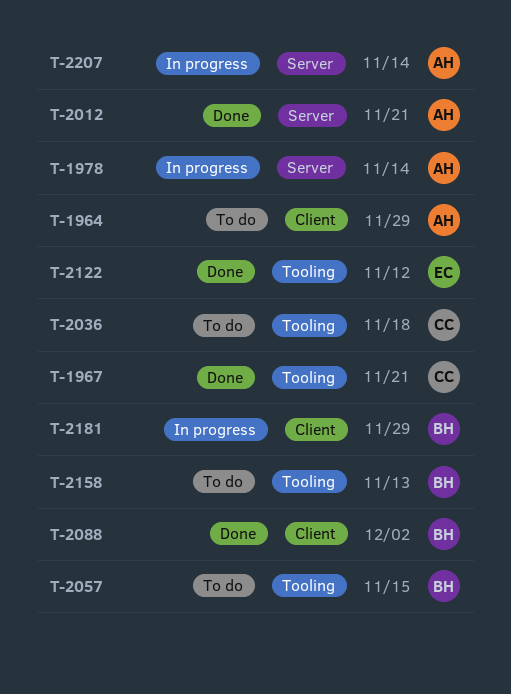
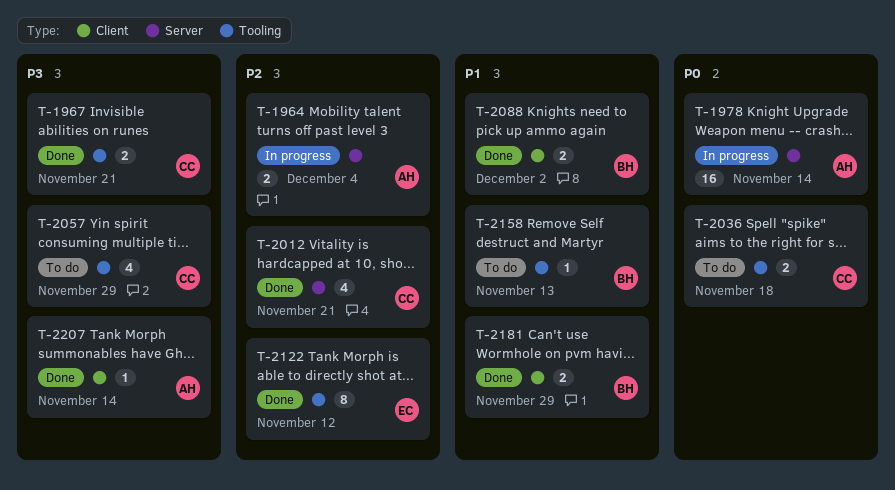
T-1964, status: To do -> In progress
T-1964, label: Client -> Server
T-1964, due: Nov 29 -> Dec 4
T-2012, owner: AH -> CC
T-2057, owner: BH -> CC
T-2057, due: Nov 15 -> Nov 29
T-2181, status: In progress -> Done
T-2207, status: In progress -> Done
T-2207, label: Server -> Client

